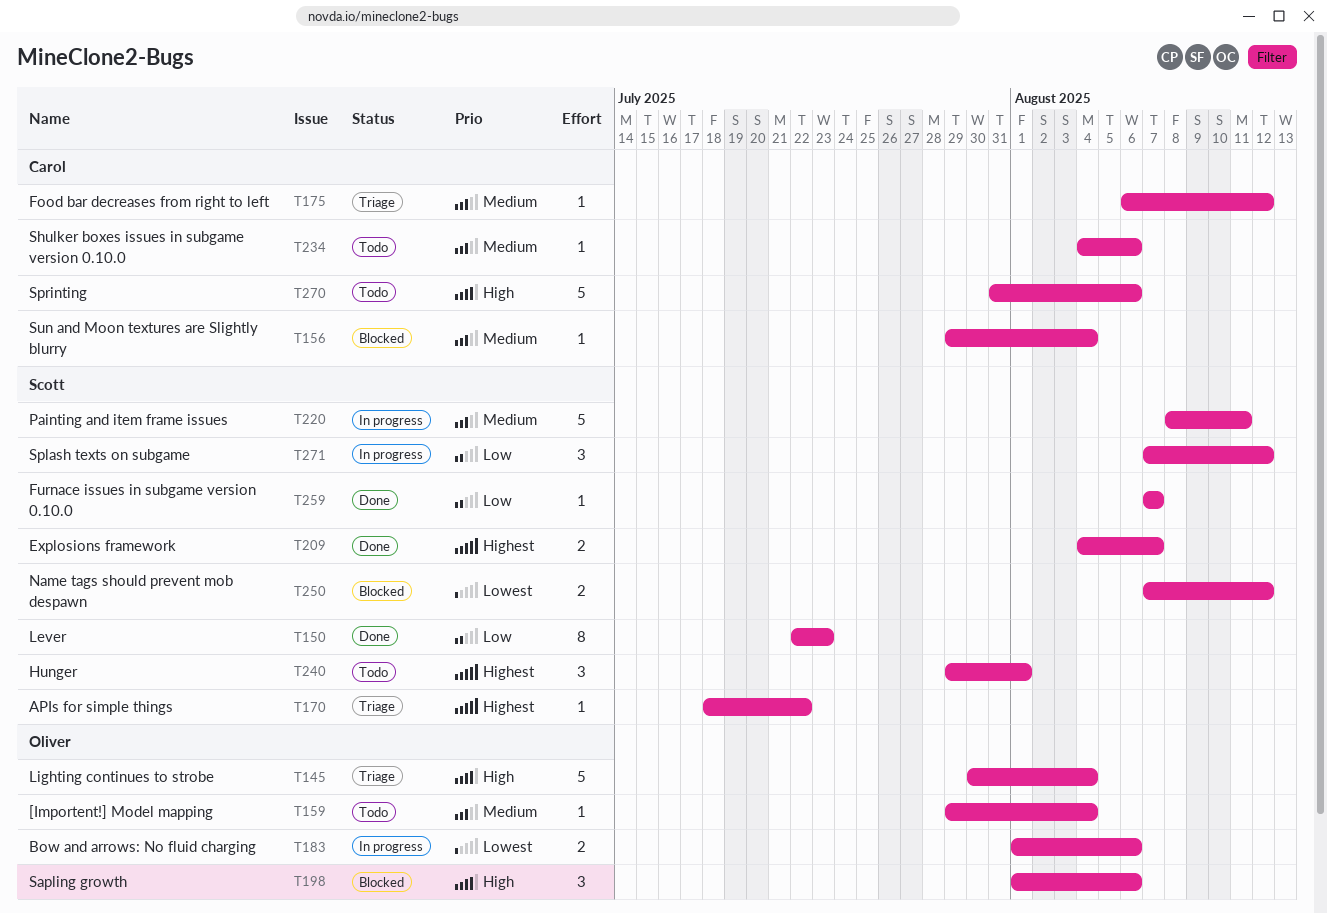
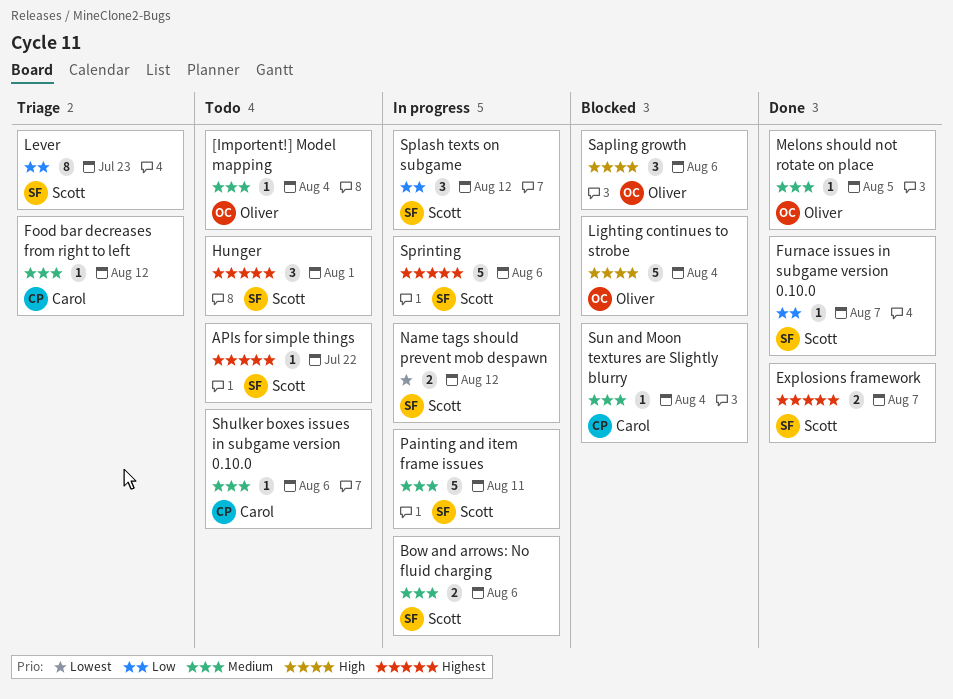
APIs for simple things, status: Triage -> Todo
Bow and arrows: No fluid charging, owner: Oliver -> Scott
Bow and arrows: No fluid charging, priority: Lowest -> Medium
Lever, status: Done -> Triage
Lighting continues to strobe, status: Triage -> Blocked
Melons should not rotate on place: none -> present
Name tags should prevent mob despawn, status: Blocked -> In progress
Sprinting, status: Todo -> In progress
Sprinting, owner: Carol -> Scott
Sprinting, priority: High -> Highest

